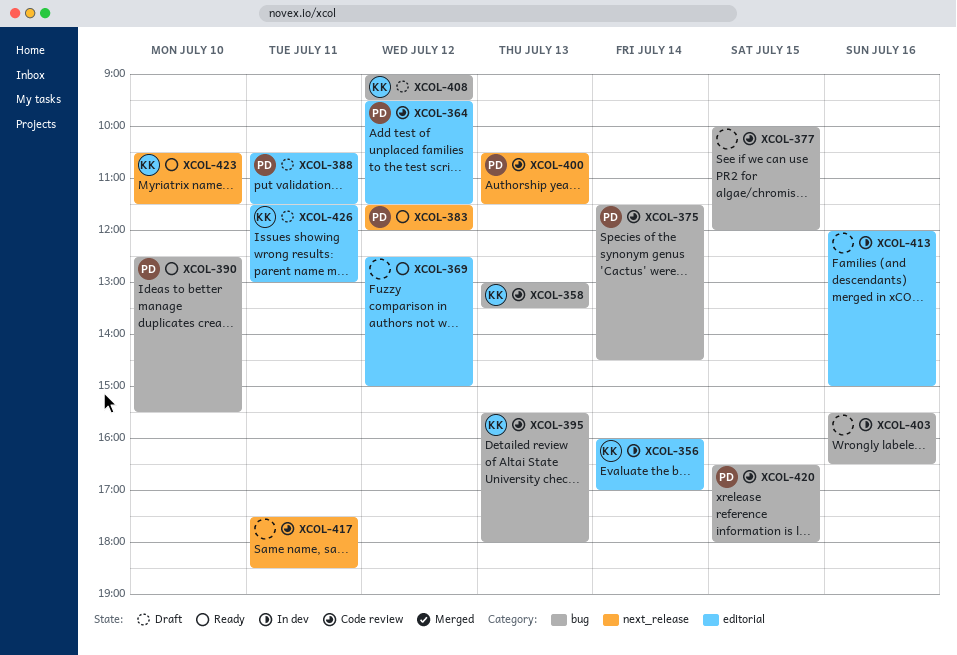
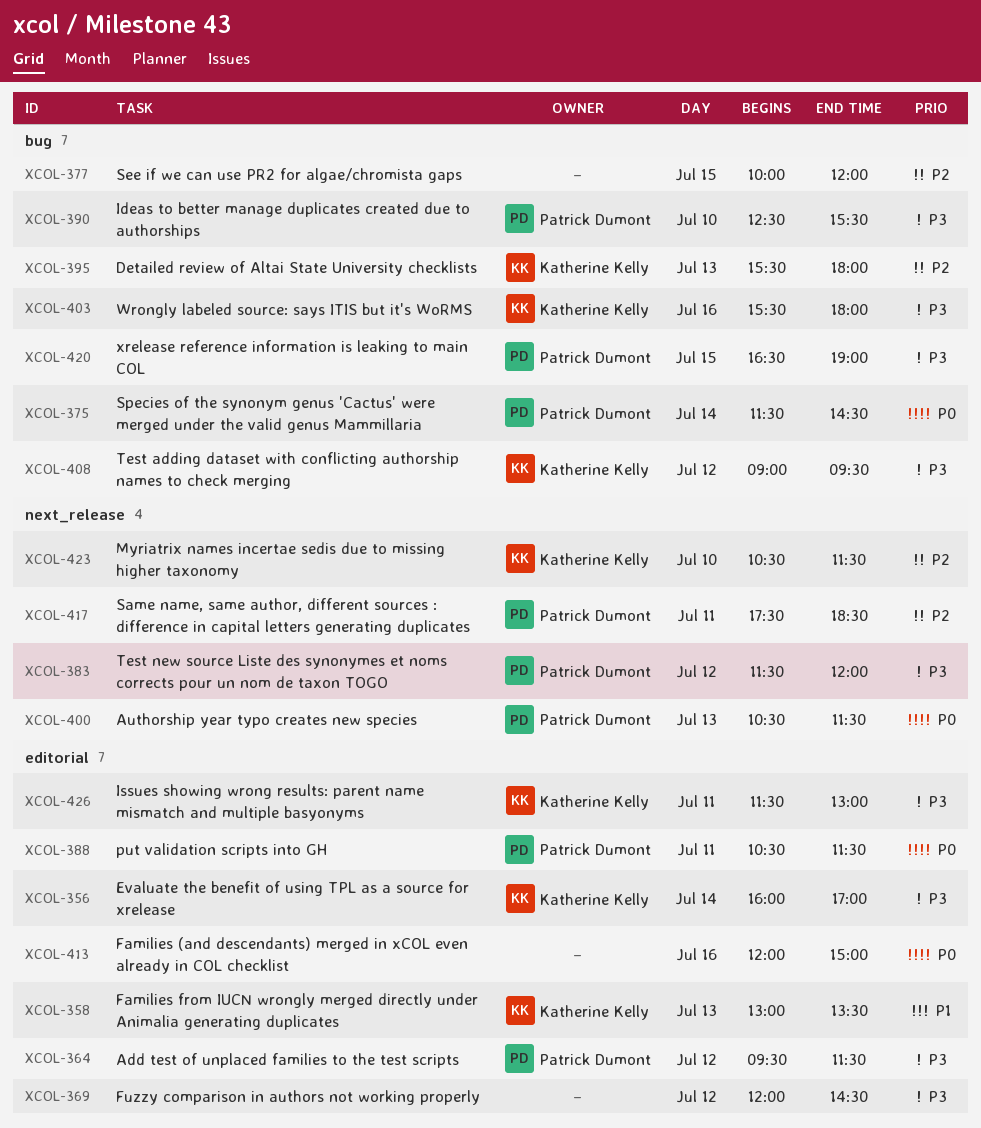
XCOL-358, label: bug -> editorial
XCOL-369, begins: 12:30 -> 12:00
XCOL-369, ends: 15:00 -> 14:30
XCOL-403, owner: none -> Katherine Kelly
XCOL-403, ends: 16:30 -> 18:00
XCOL-417, owner: none -> Patrick Dumont
XCOL-420, ends: 18:00 -> 19:00

